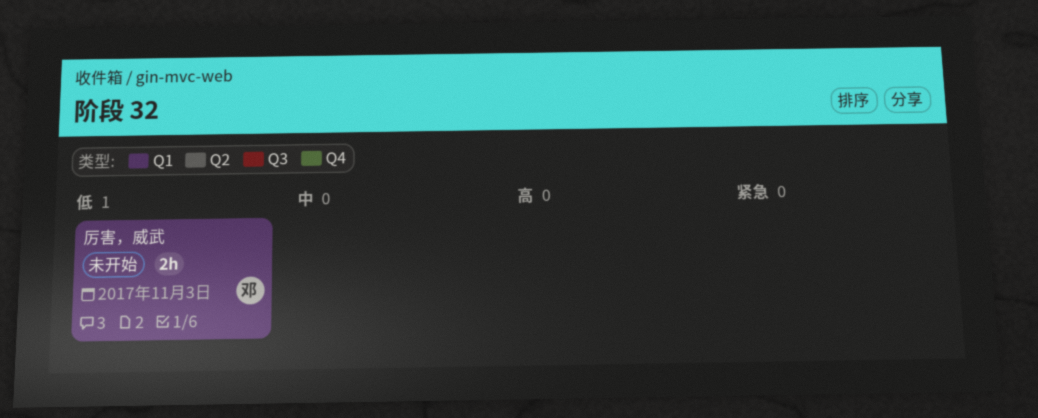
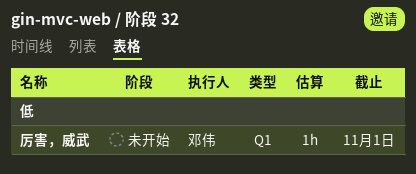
厉害，威武, estimate: 2h -> 1h
厉害，威武, due: Nov 3 -> Nov 1

